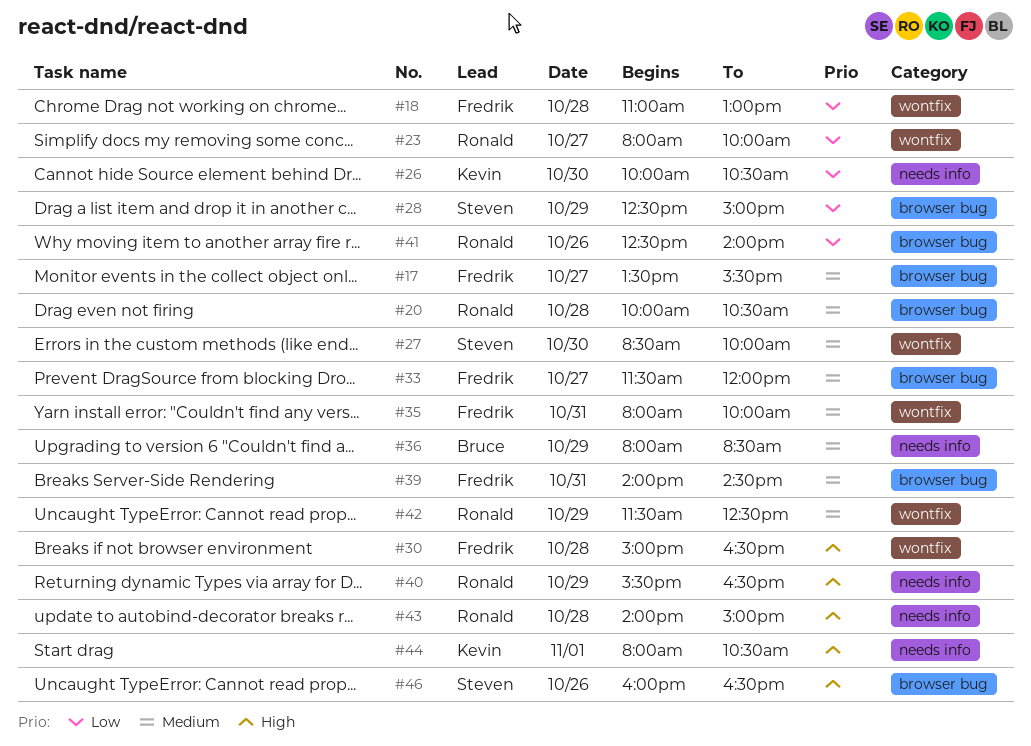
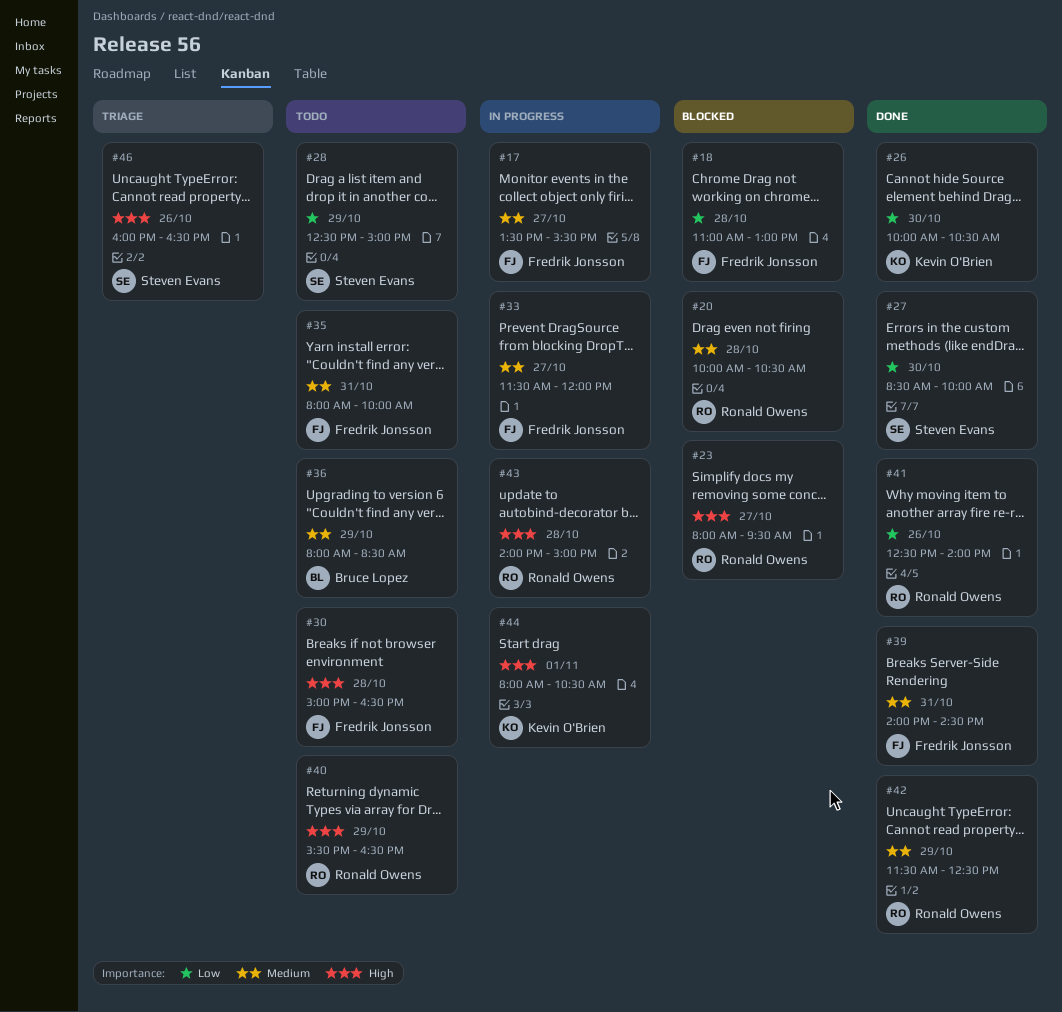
#23, priority: Low -> High
#23, ends: 10:00 -> 09:30
#27, priority: Medium -> Low

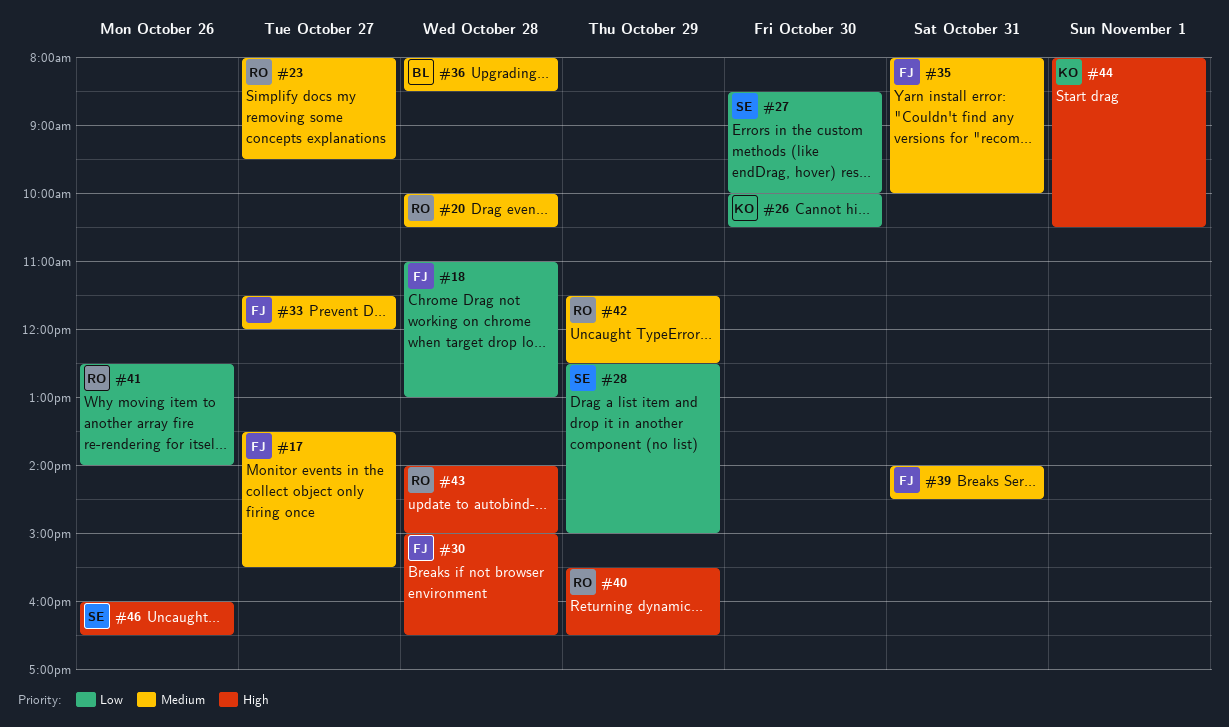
#23, priority: High -> Medium
#36, day: Oct 29 -> Oct 28

